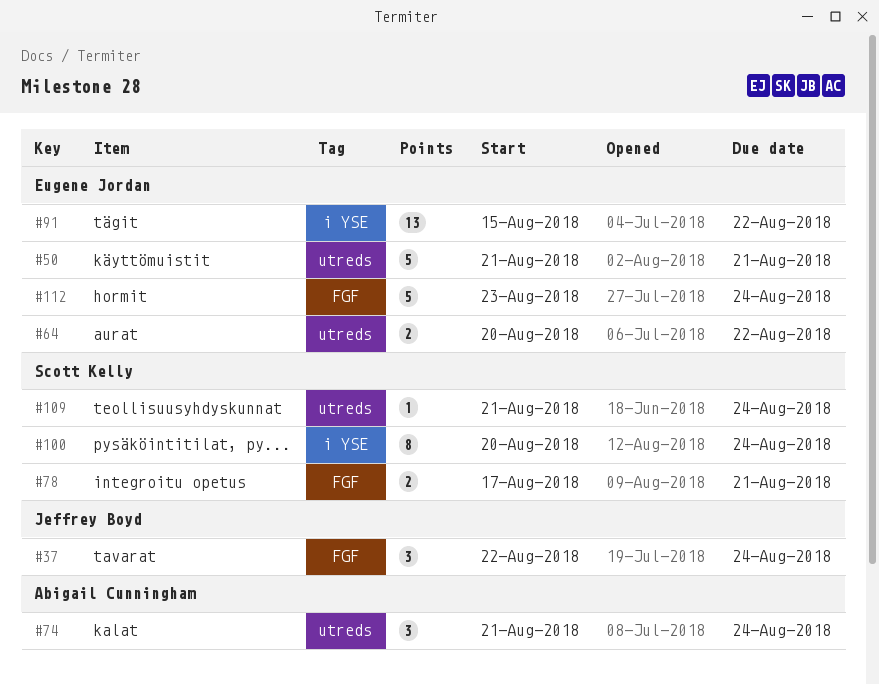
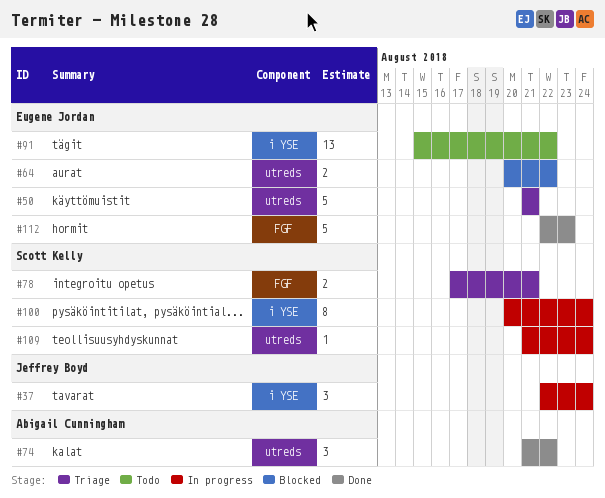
#37, label: FGF -> i YSE
#74, due: Aug 24 -> Aug 22
#112, start: Aug 23 -> Aug 22
#112, due: Aug 24 -> Aug 23

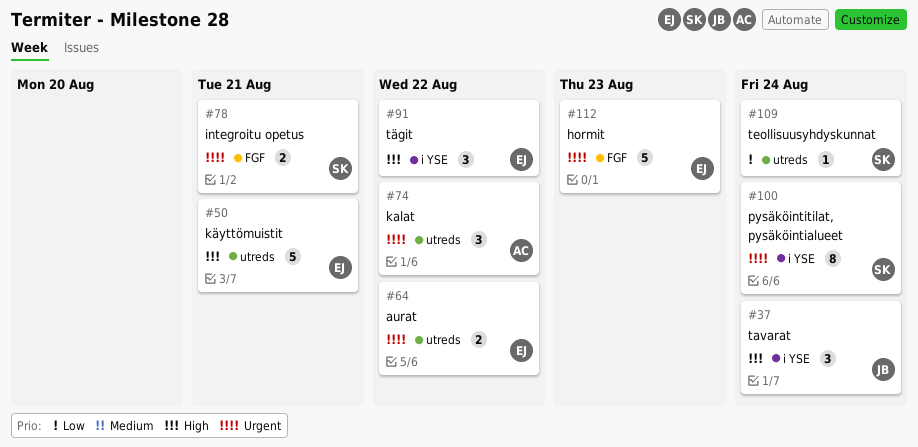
#91, estimate: 13 -> 3

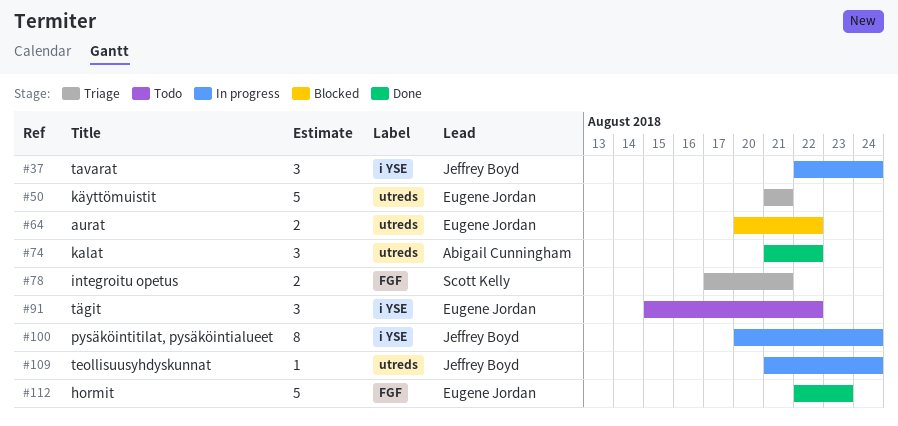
#100, owner: Scott Kelly -> Jeffrey Boyd
#109, owner: Scott Kelly -> Jeffrey Boyd

